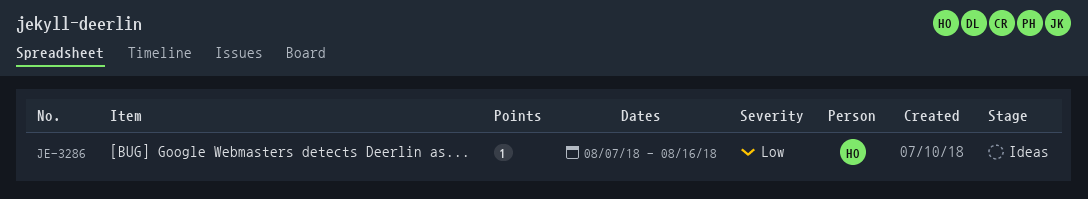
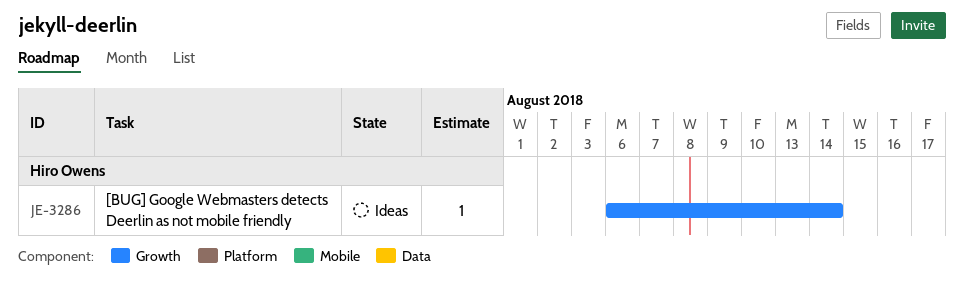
JE-3286, start: Aug 7 -> Aug 6
JE-3286, due: Aug 16 -> Aug 14

